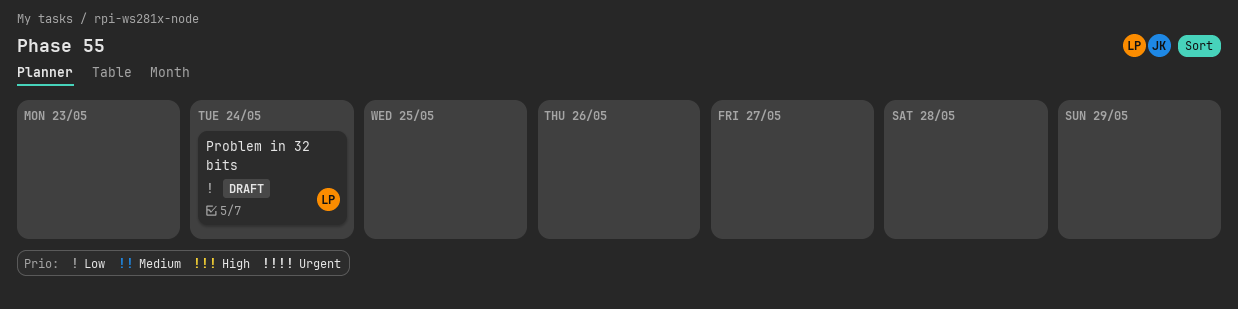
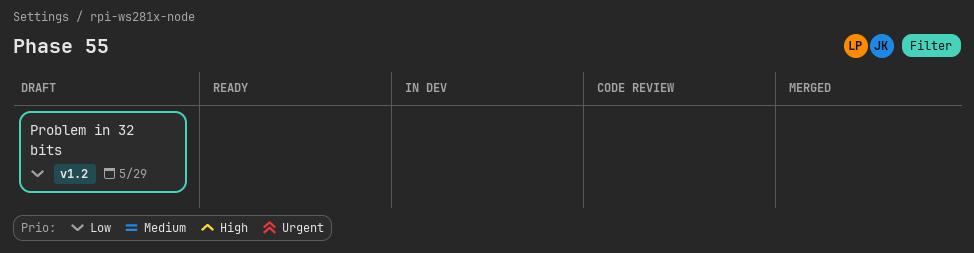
Problem in 32 bits, due: May 24 -> May 29

